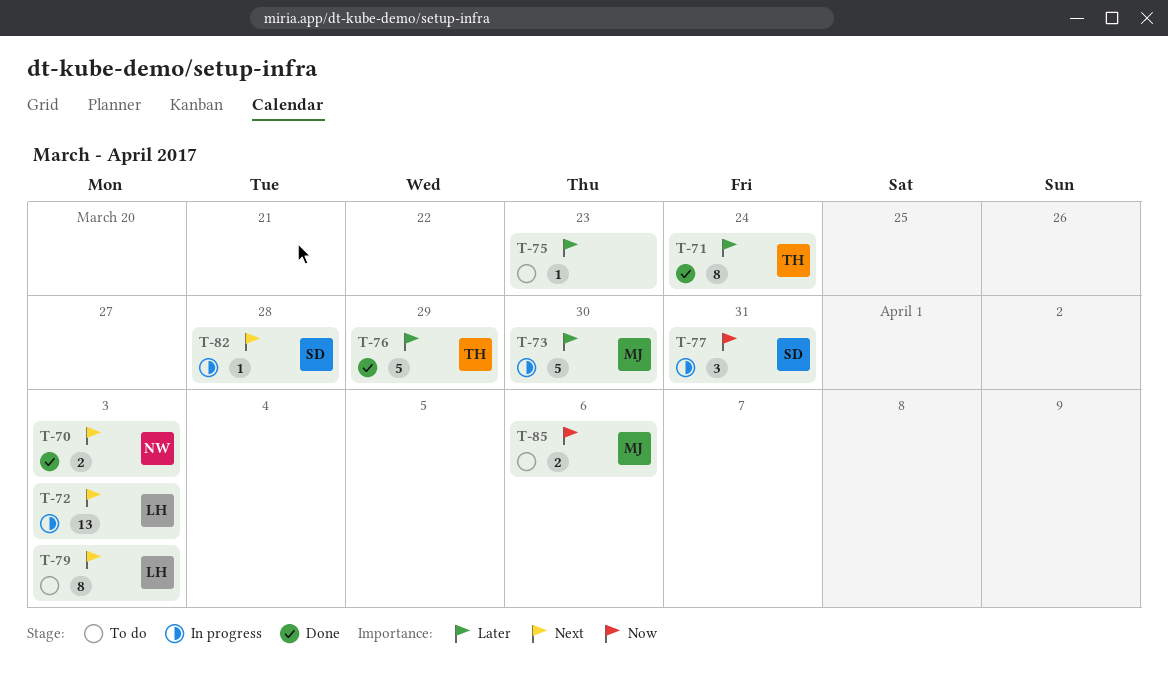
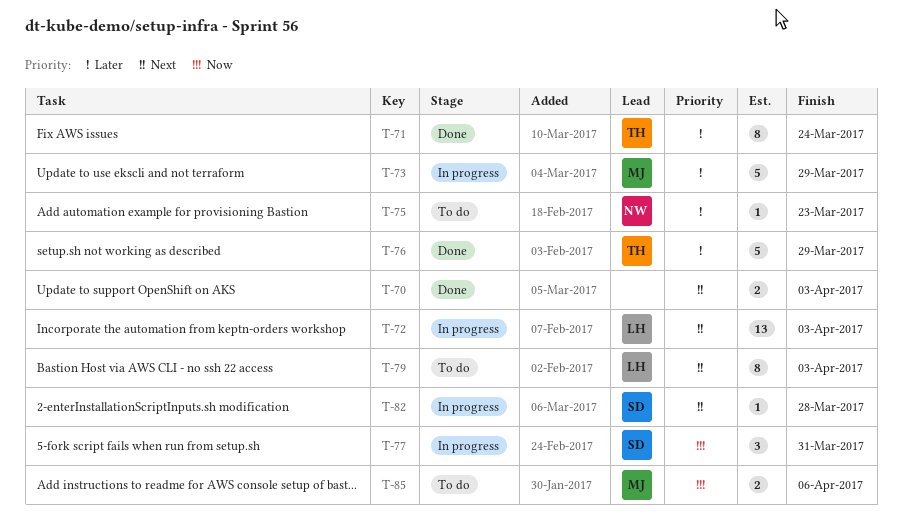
T-70, owner: NW -> none
T-73, due: Mar 30 -> Mar 29
T-75, owner: none -> NW

